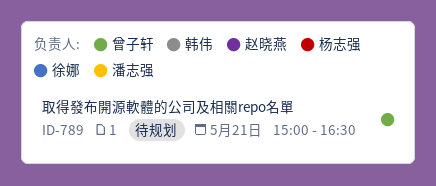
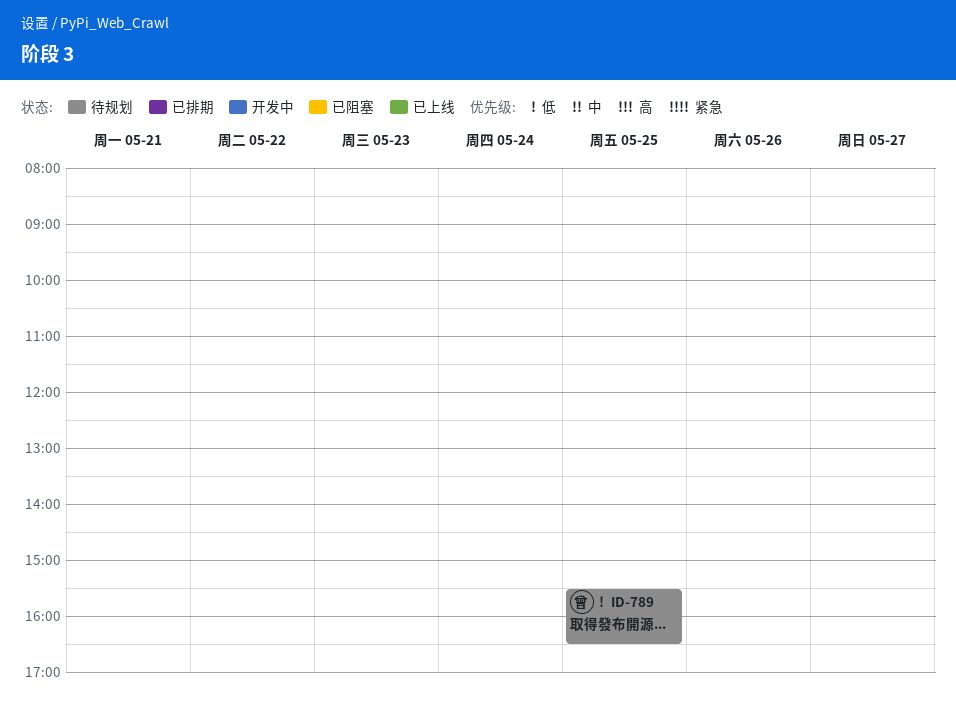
ID-789, day: May 21 -> May 25
ID-789, begins: 15:00 -> 15:30

